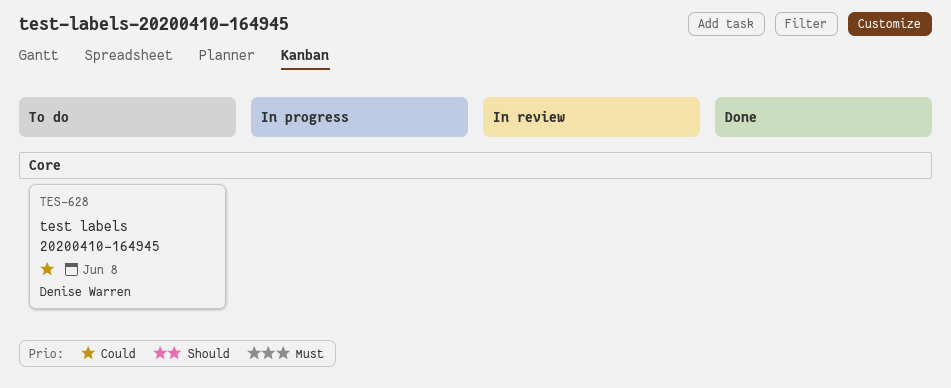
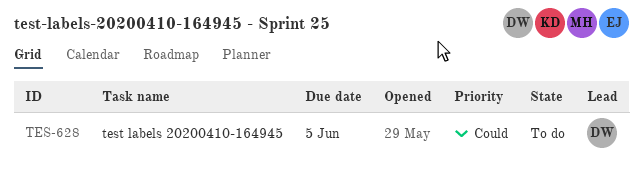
TES-628, due: Jun 8 -> Jun 5

